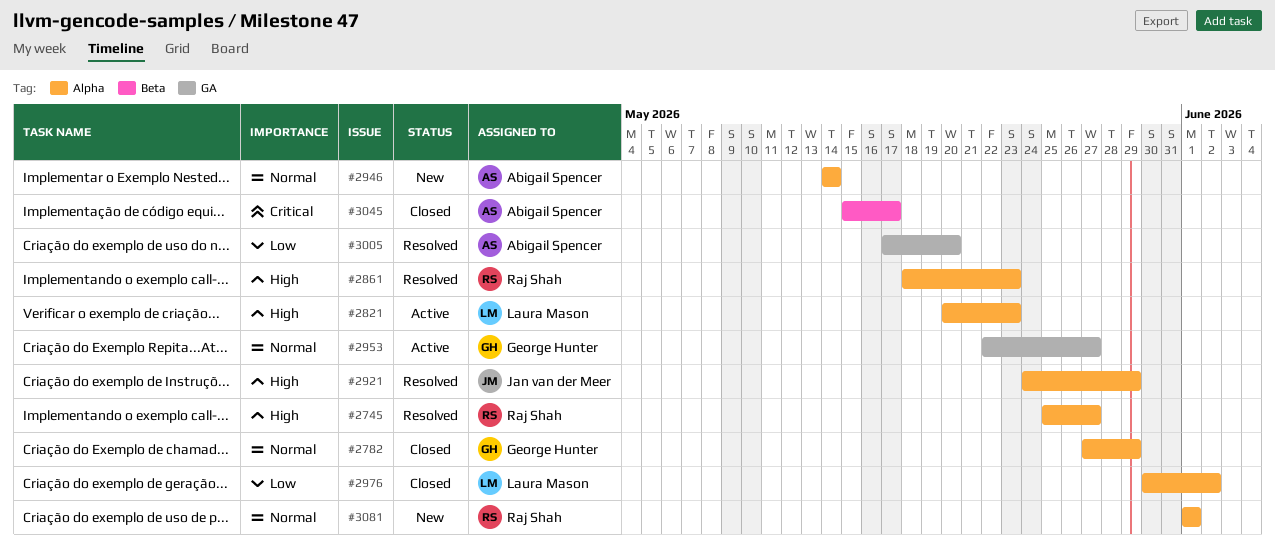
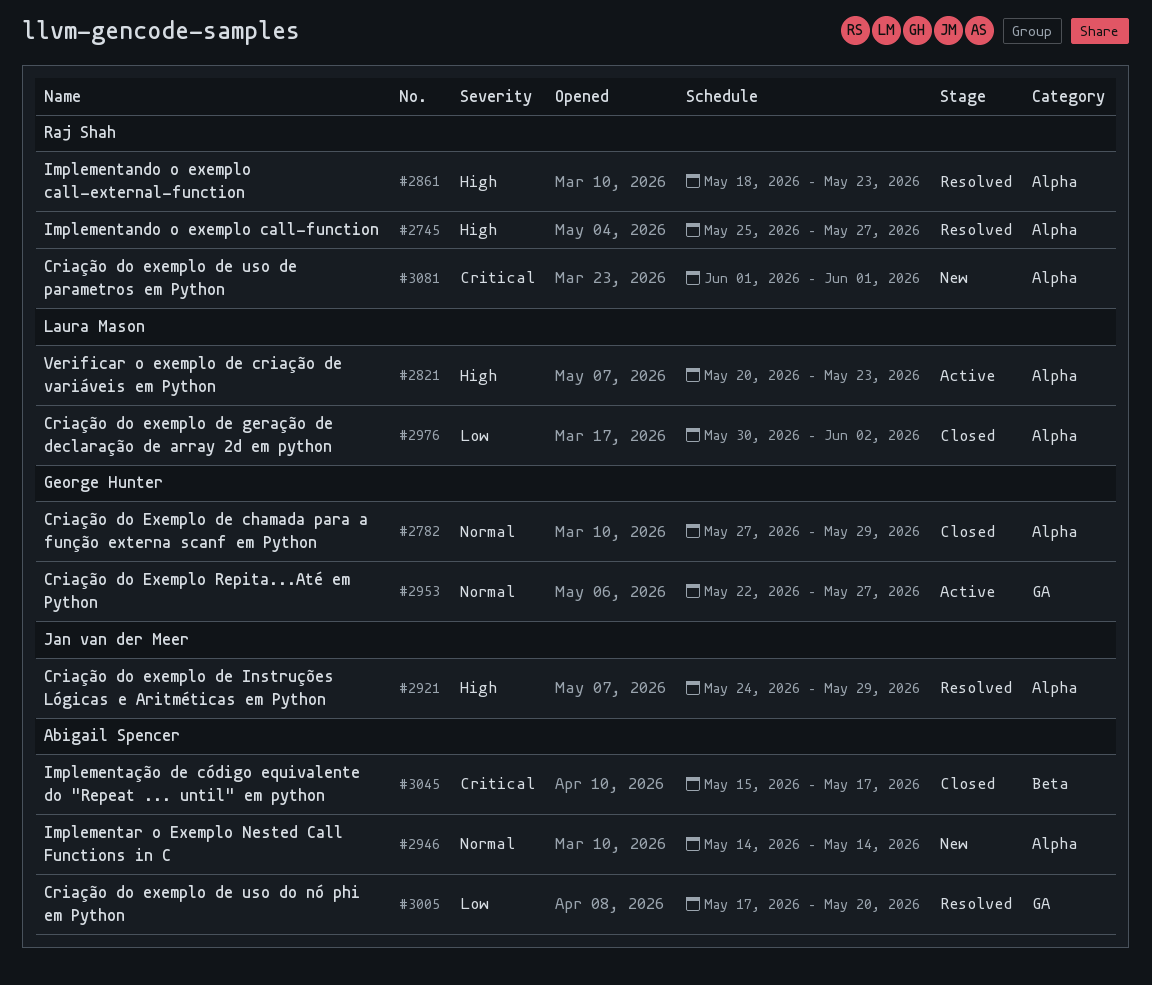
#3081, priority: Normal -> Critical

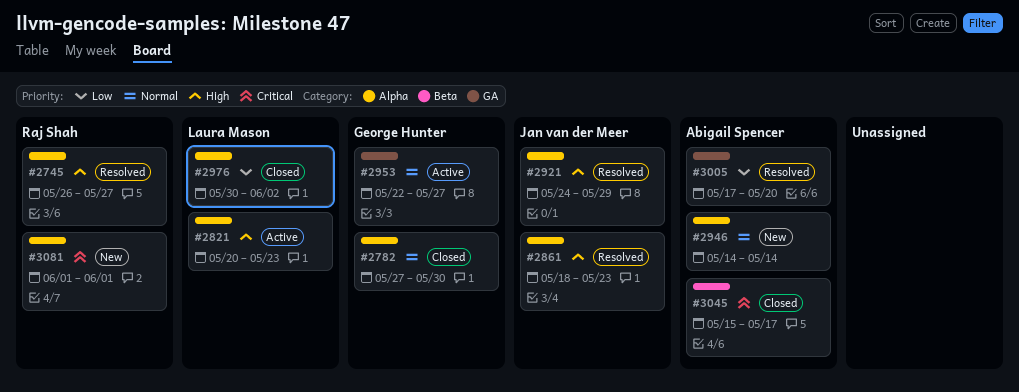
#2745, start: May 25 -> May 26
#2782, due: May 29 -> May 30
#2861, owner: Raj Shah -> Jan van der Meer

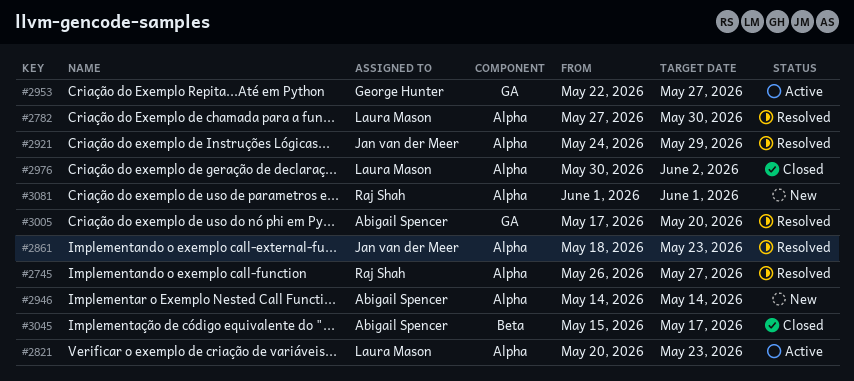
#2782, status: Closed -> Resolved
#2782, owner: George Hunter -> Laura Mason

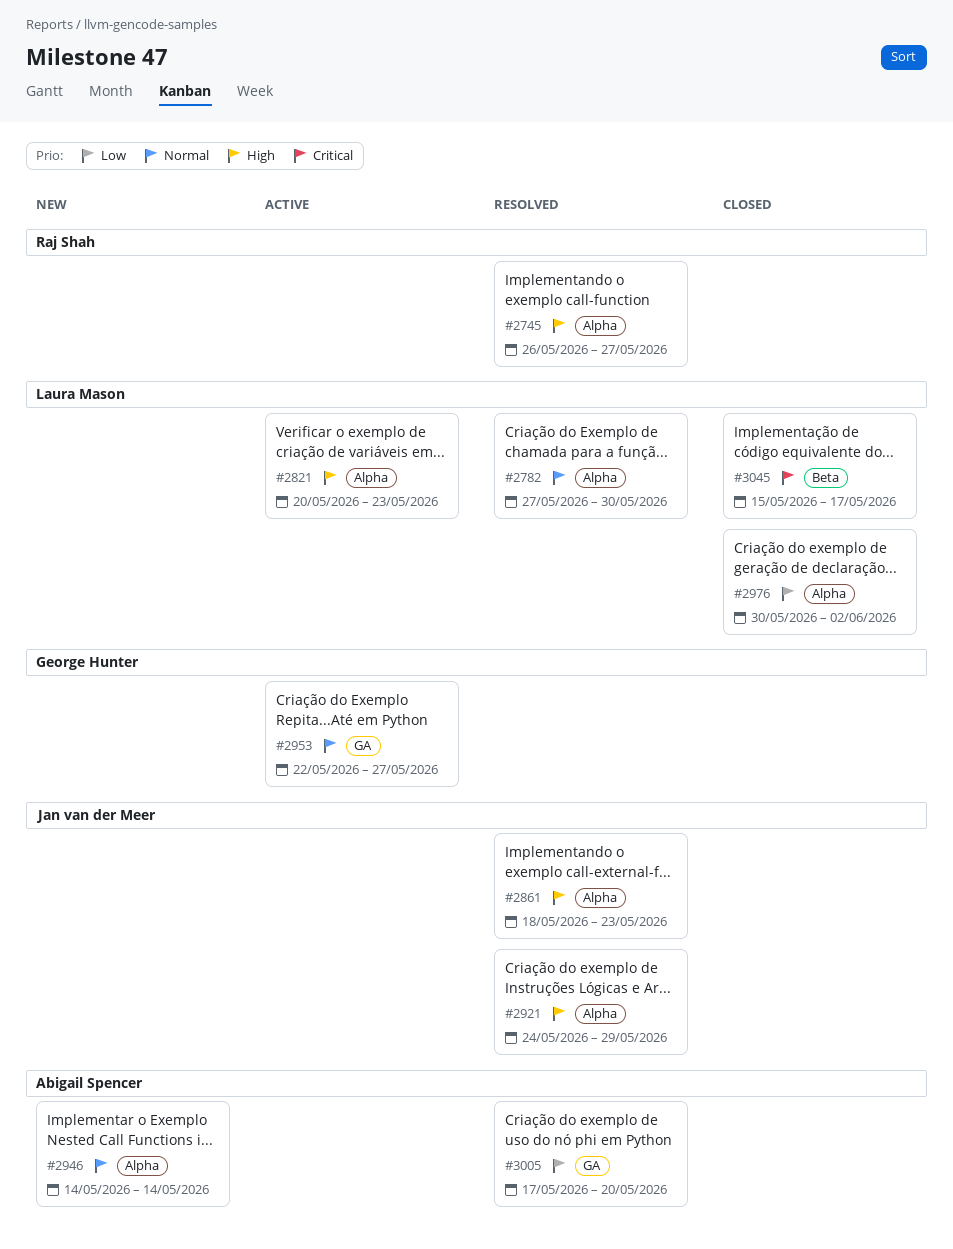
#3045, owner: Abigail Spencer -> Laura Mason
#3081: present -> none

